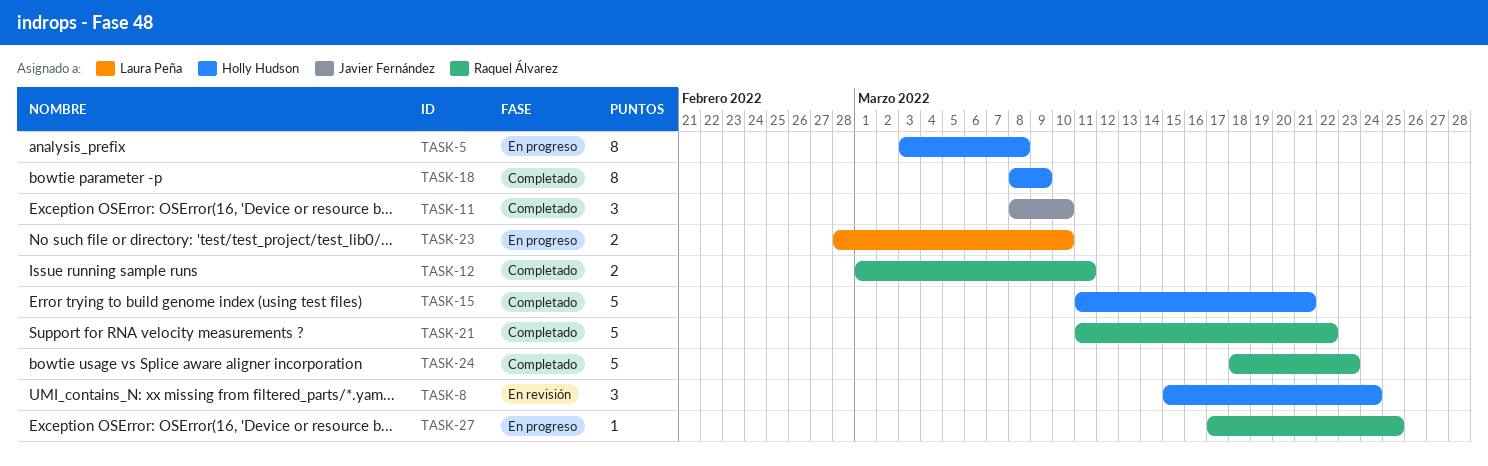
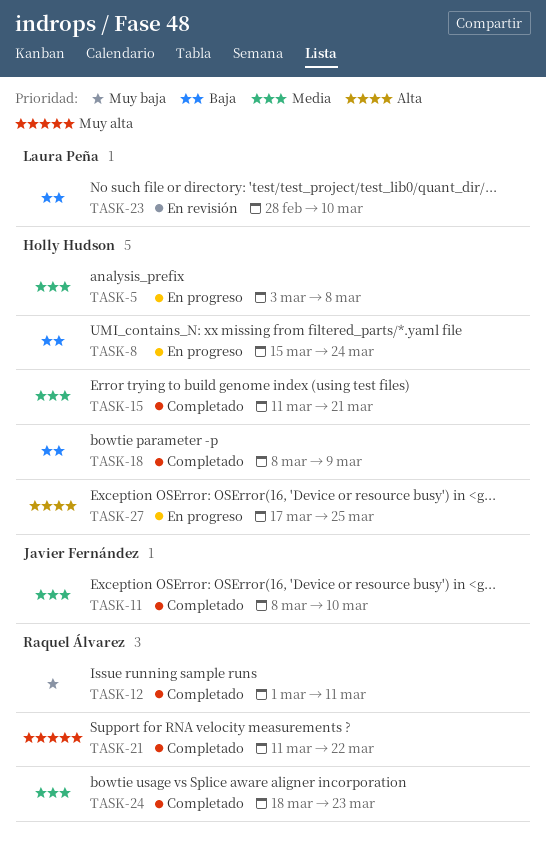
TASK-8, status: En revisión -> En progreso
TASK-23, status: En progreso -> En revisión
TASK-27, owner: Raquel Álvarez -> Holly Hudson

